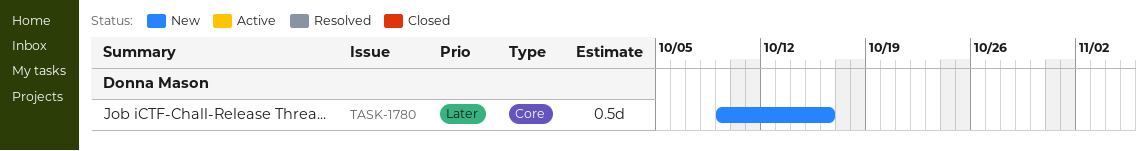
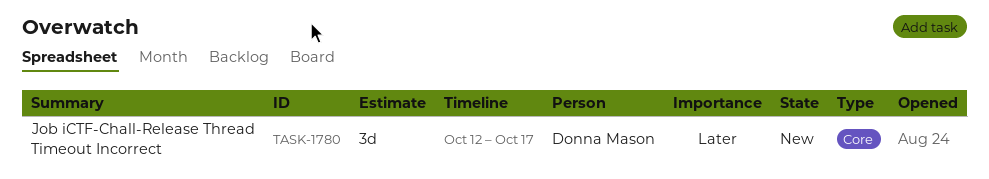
TASK-1780, estimate: 0.5d -> 3d
TASK-1780, start: Oct 9 -> Oct 12
TASK-1780, due: Oct 16 -> Oct 17

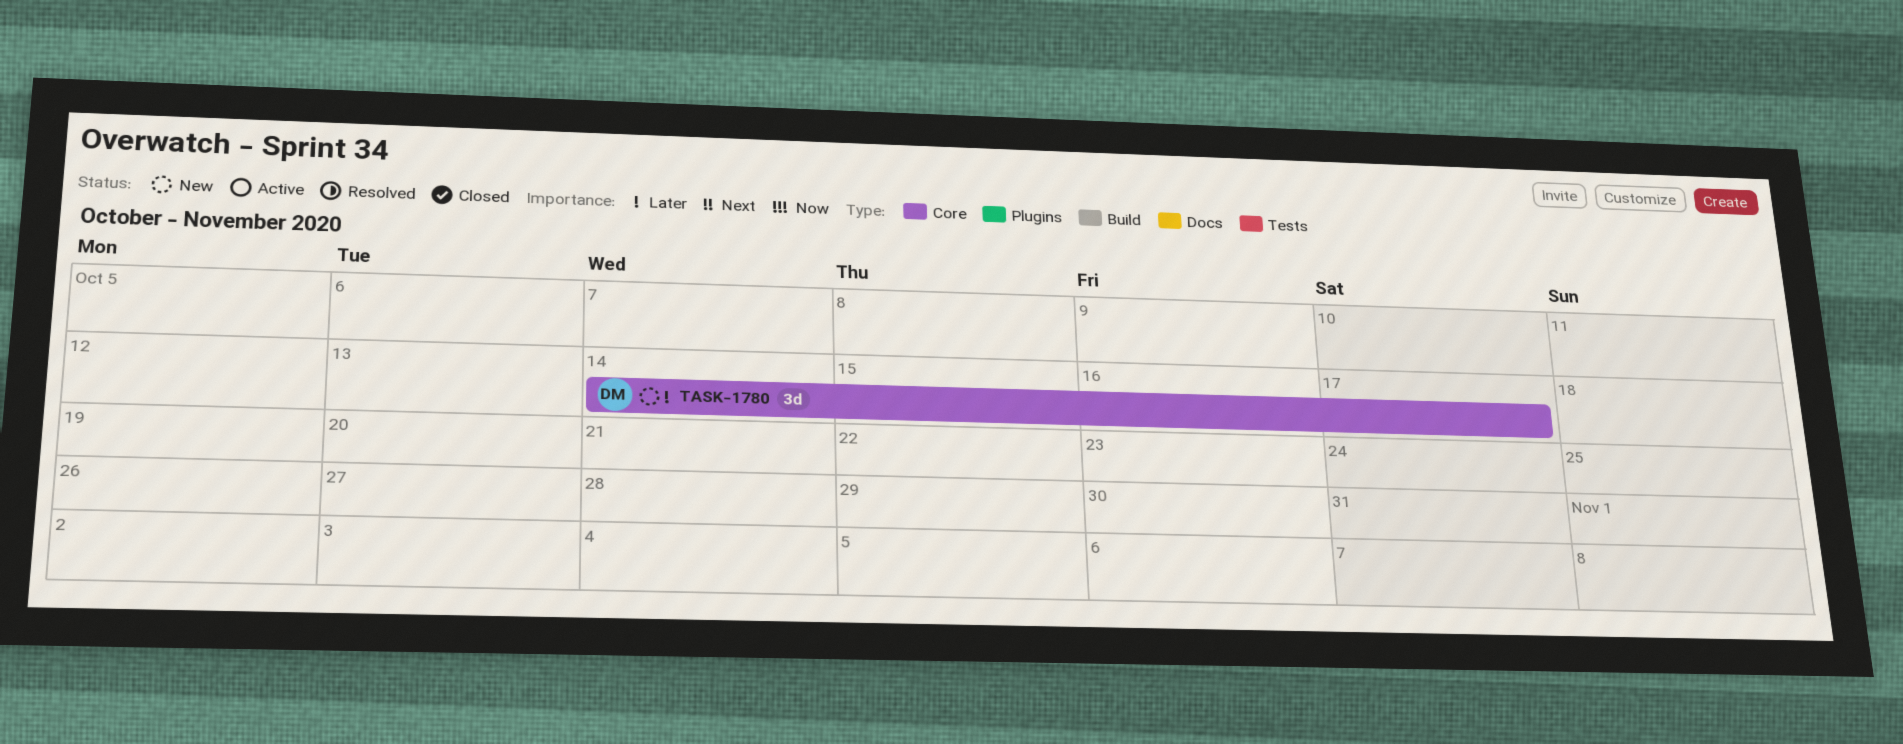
TASK-1780, start: Oct 12 -> Oct 14

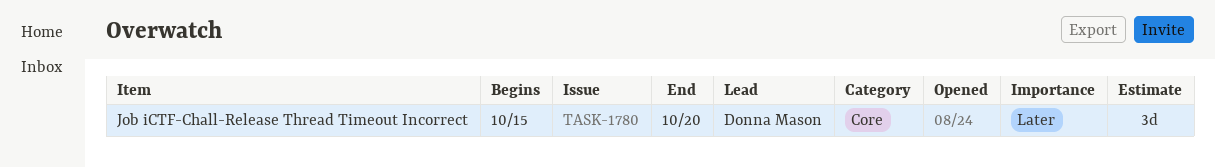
TASK-1780, start: Oct 14 -> Oct 15
TASK-1780, due: Oct 17 -> Oct 20

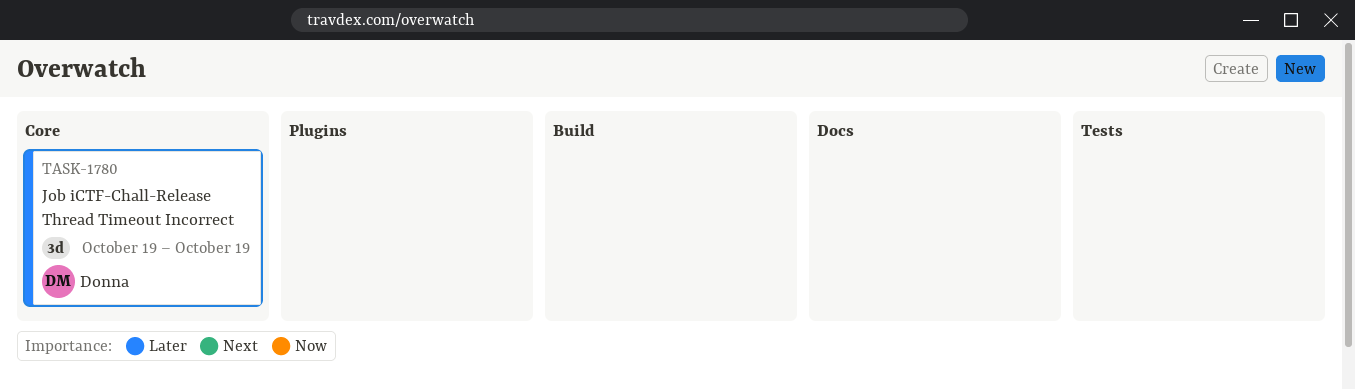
TASK-1780, start: Oct 15 -> Oct 19
TASK-1780, due: Oct 20 -> Oct 19

